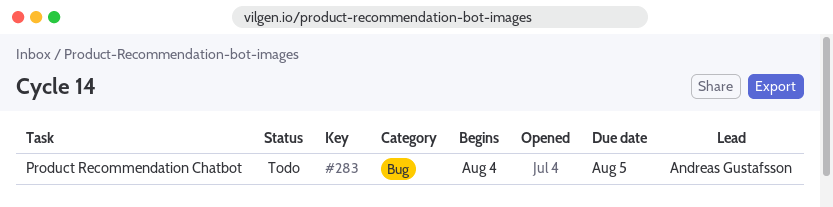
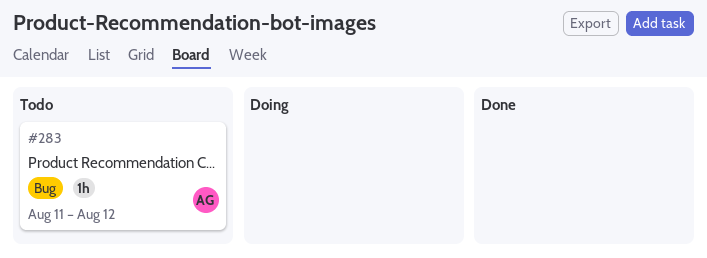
#283, start: Aug 4 -> Aug 11
#283, due: Aug 5 -> Aug 12

